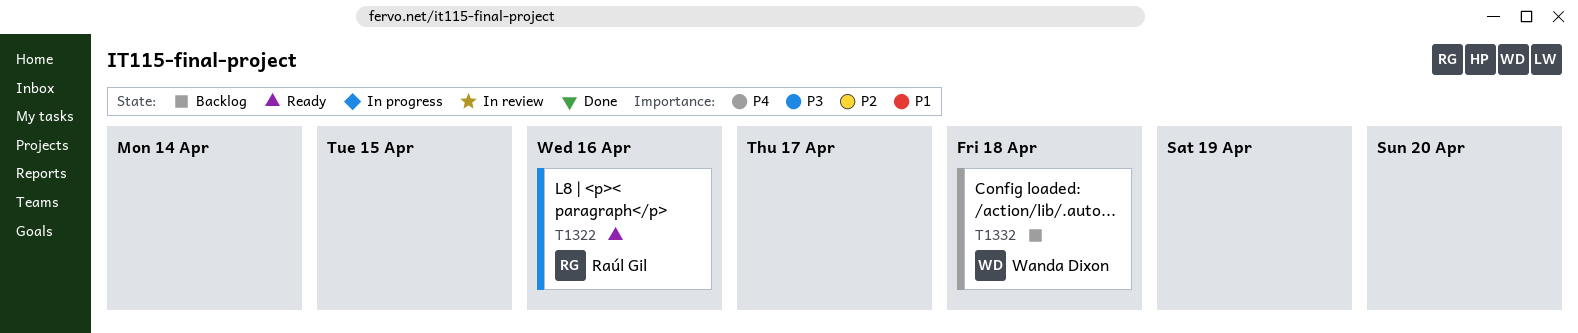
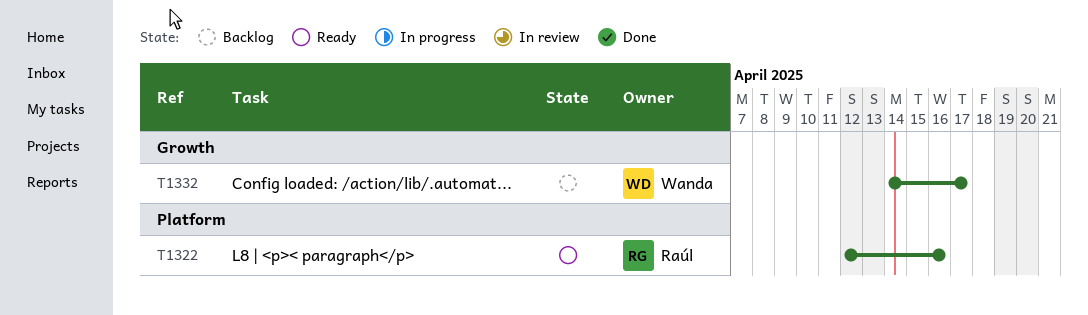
T1332, due: Apr 18 -> Apr 17

